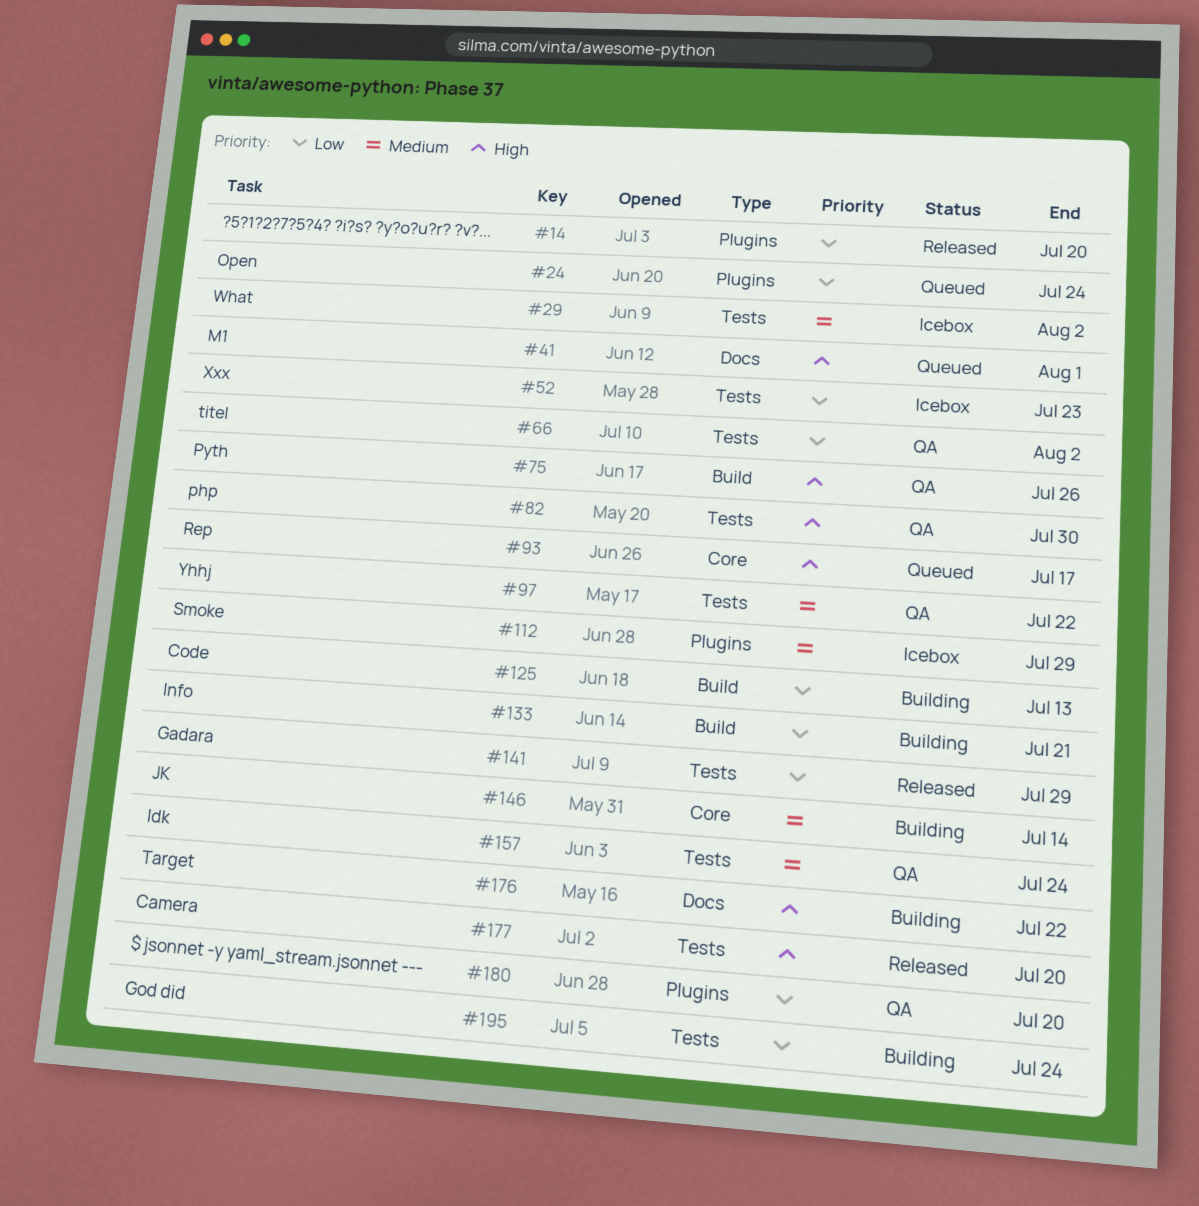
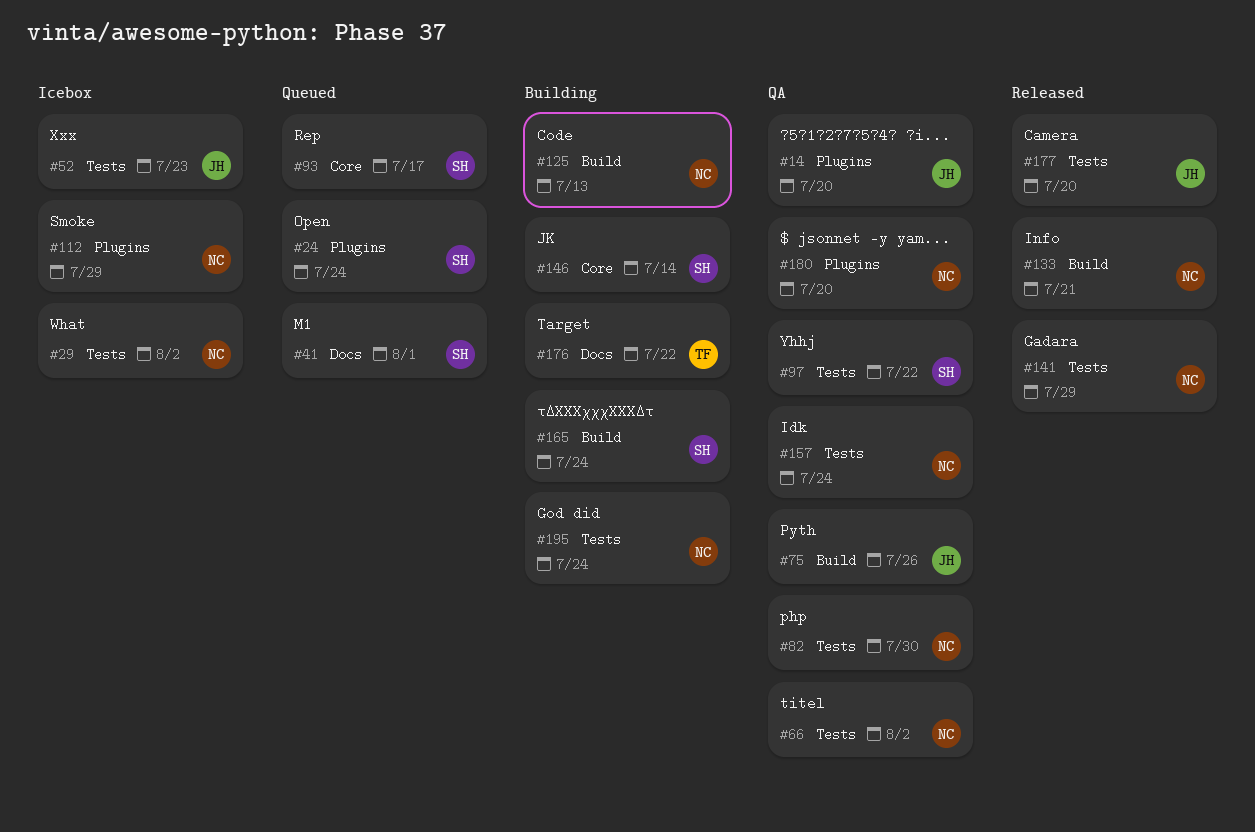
#14, status: Released -> QA
#133, status: Building -> Released
#165: none -> present

